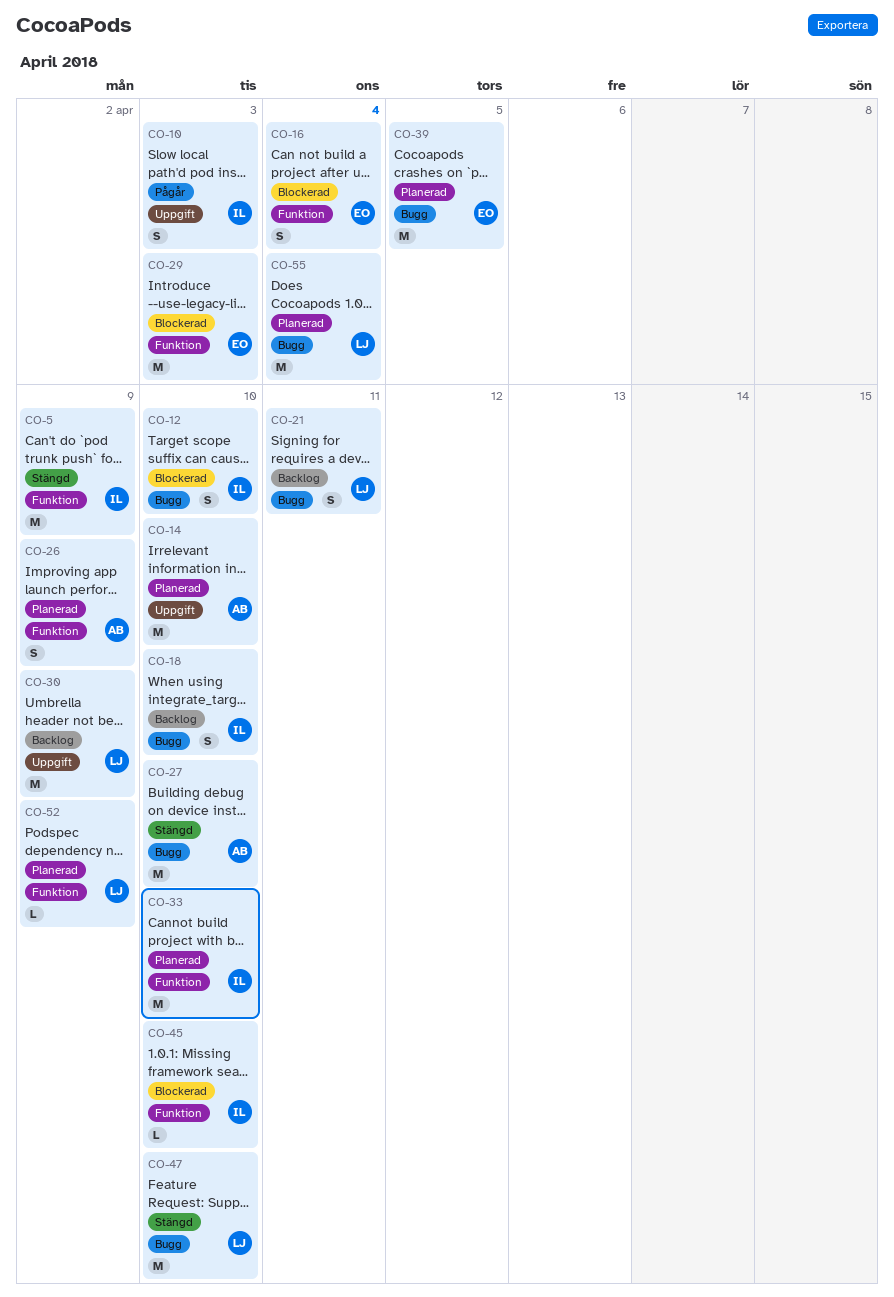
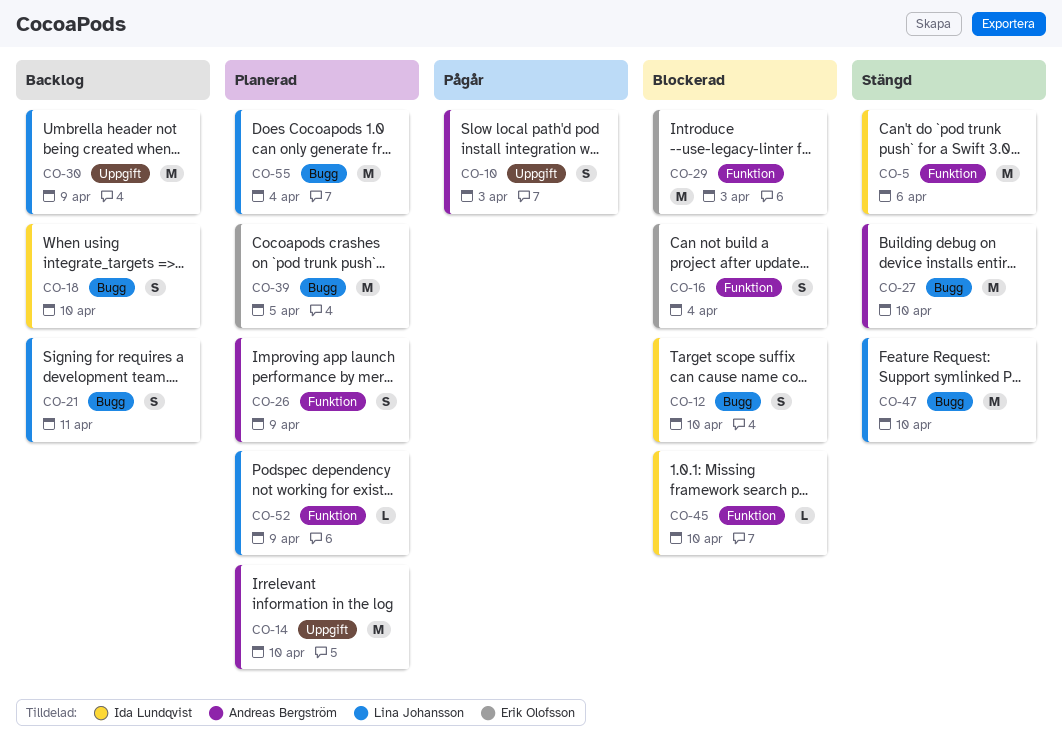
CO-5, due: Apr 9 -> Apr 6
CO-10, owner: Ida Lundqvist -> Andreas Bergström
CO-33: present -> none

